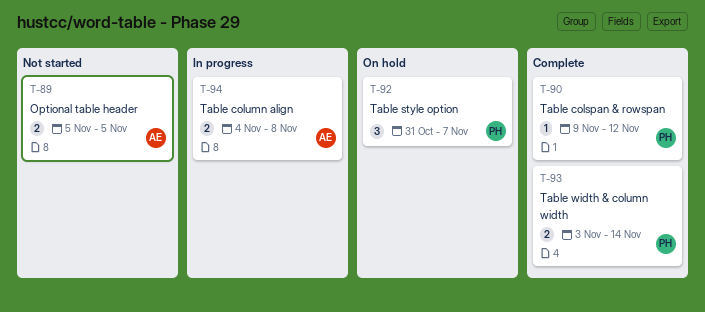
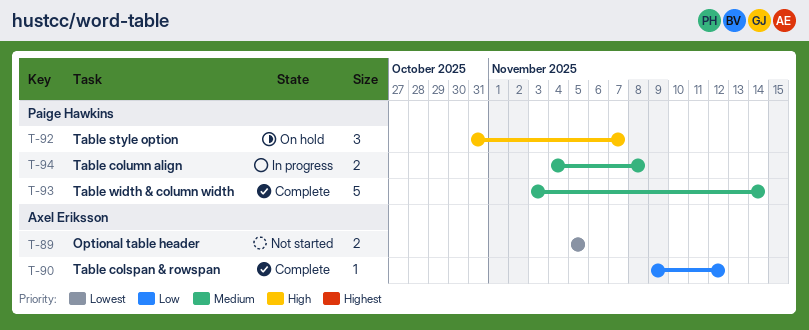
T-90, owner: Paige Hawkins -> Axel Eriksson
T-93, estimate: 2 -> 5
T-94, owner: Axel Eriksson -> Paige Hawkins

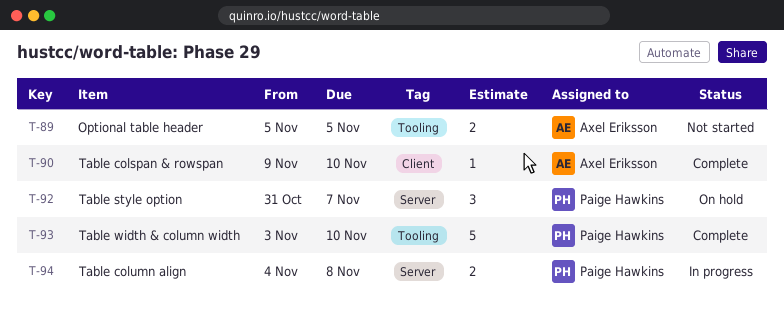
T-90, due: Nov 12 -> Nov 10
T-93, due: Nov 14 -> Nov 10

